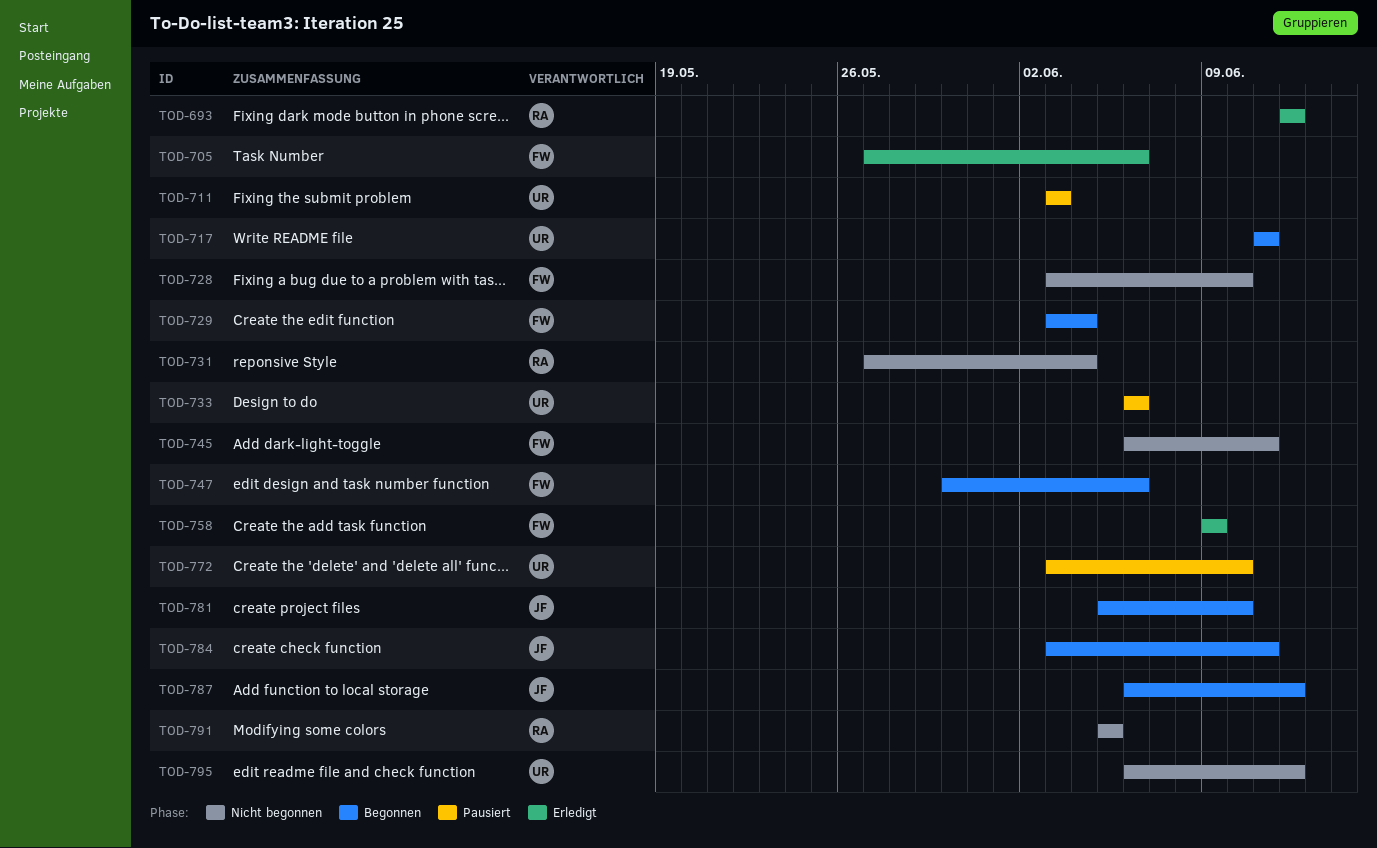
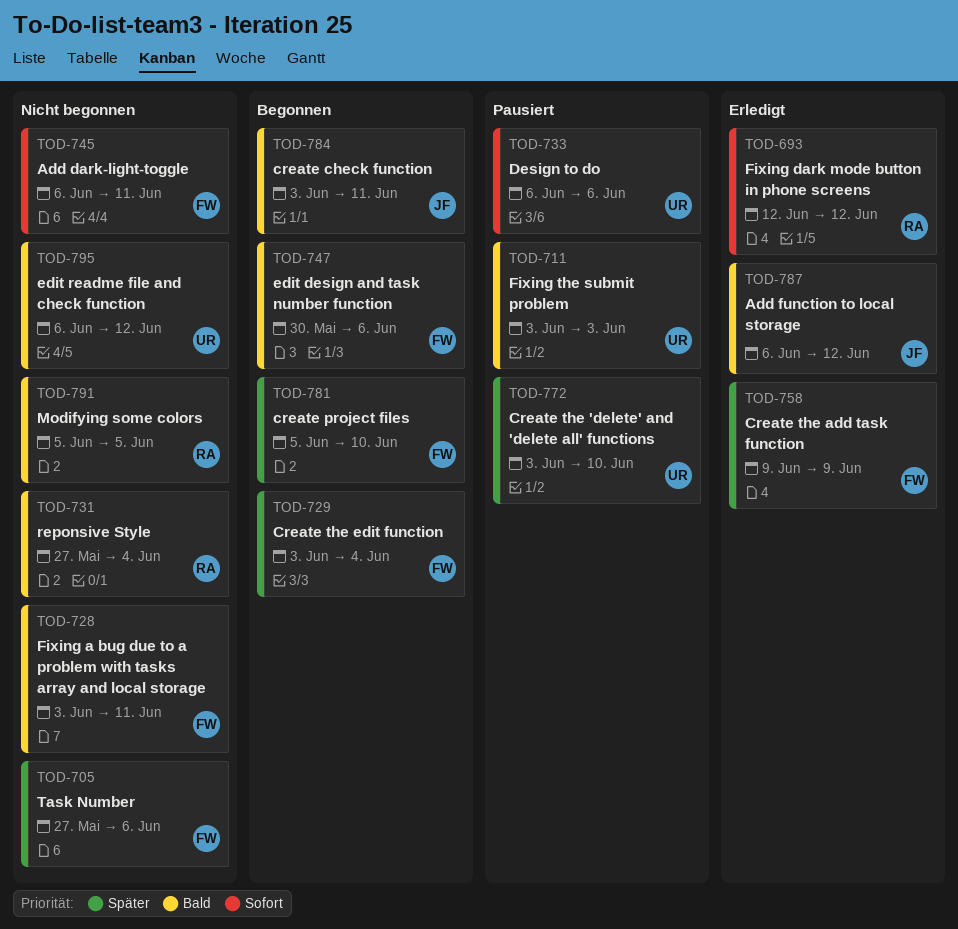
TOD-705, status: Erledigt -> Nicht begonnen
TOD-717: present -> none
TOD-728, due: Jun 10 -> Jun 11
TOD-781, owner: JF -> FW
TOD-787, status: Begonnen -> Erledigt

